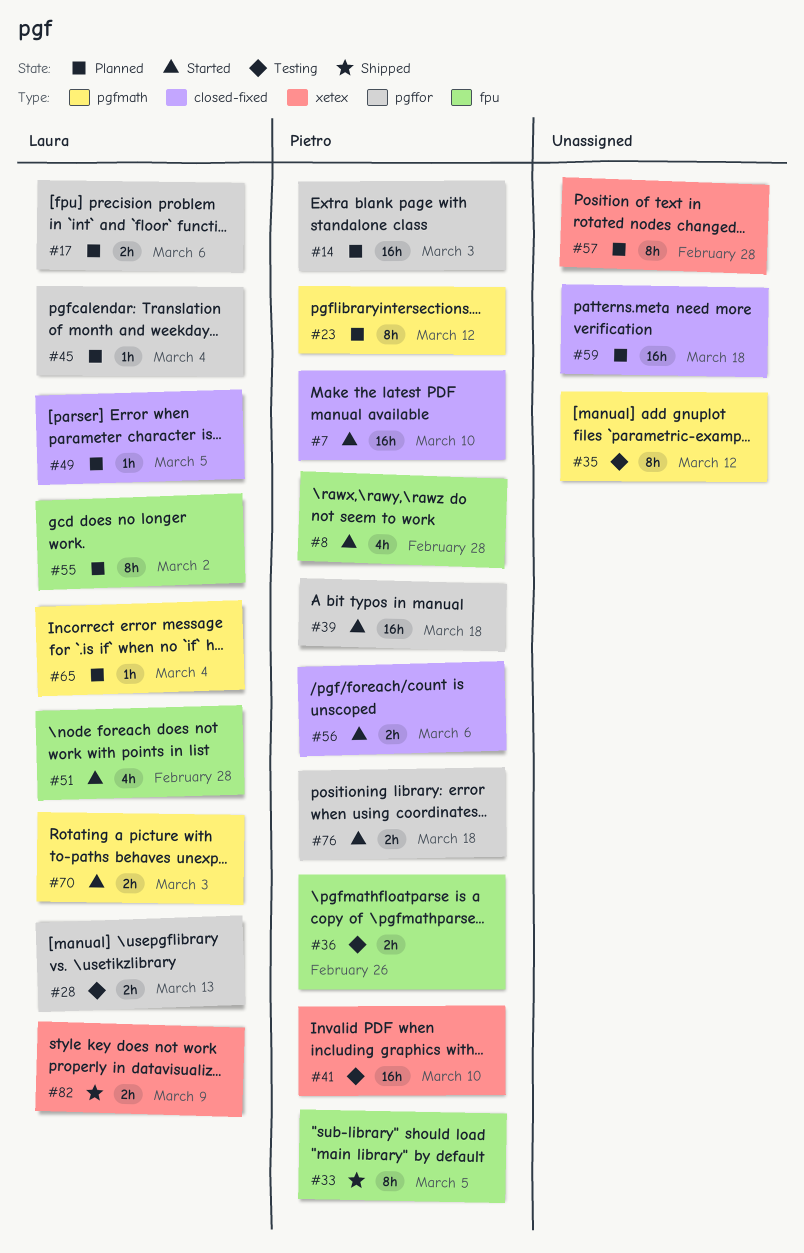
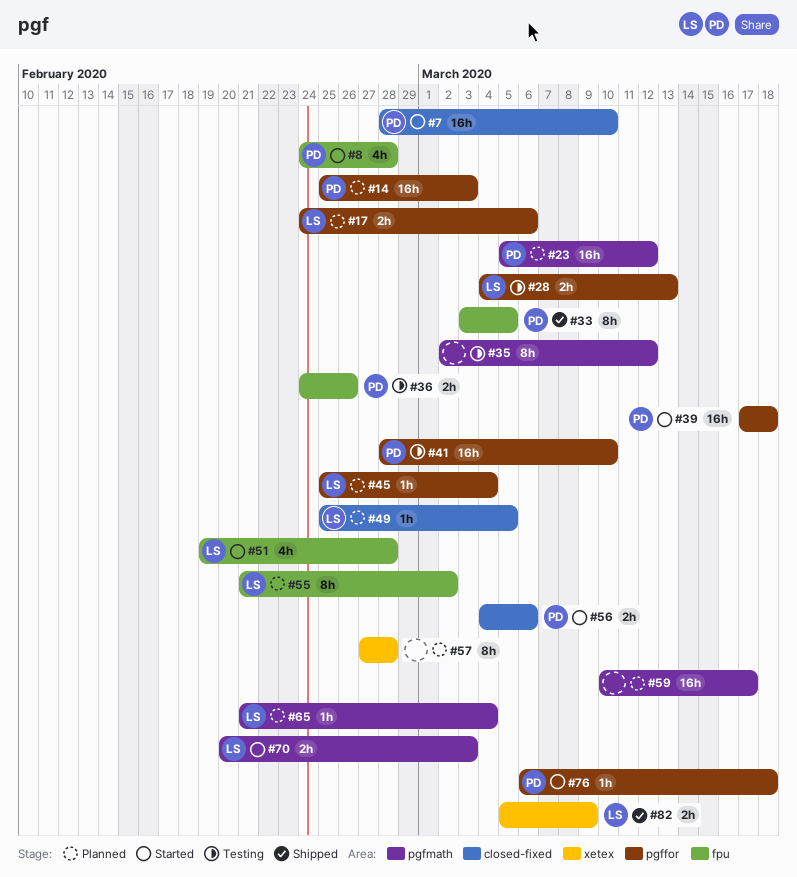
#23, estimate: 8h -> 16h
#41, label: xetex -> pgffor
#59, label: closed-fixed -> pgfmath
#59, due: Mar 18 -> Mar 17
#76, estimate: 2h -> 1h

